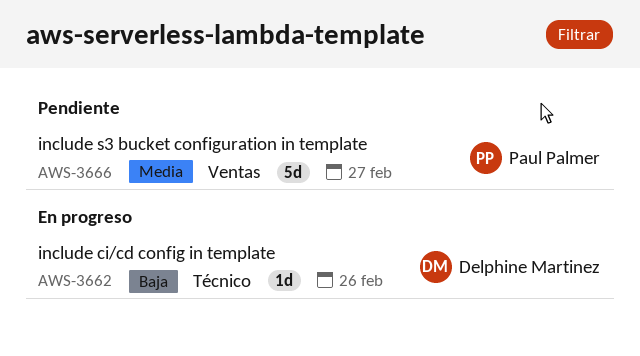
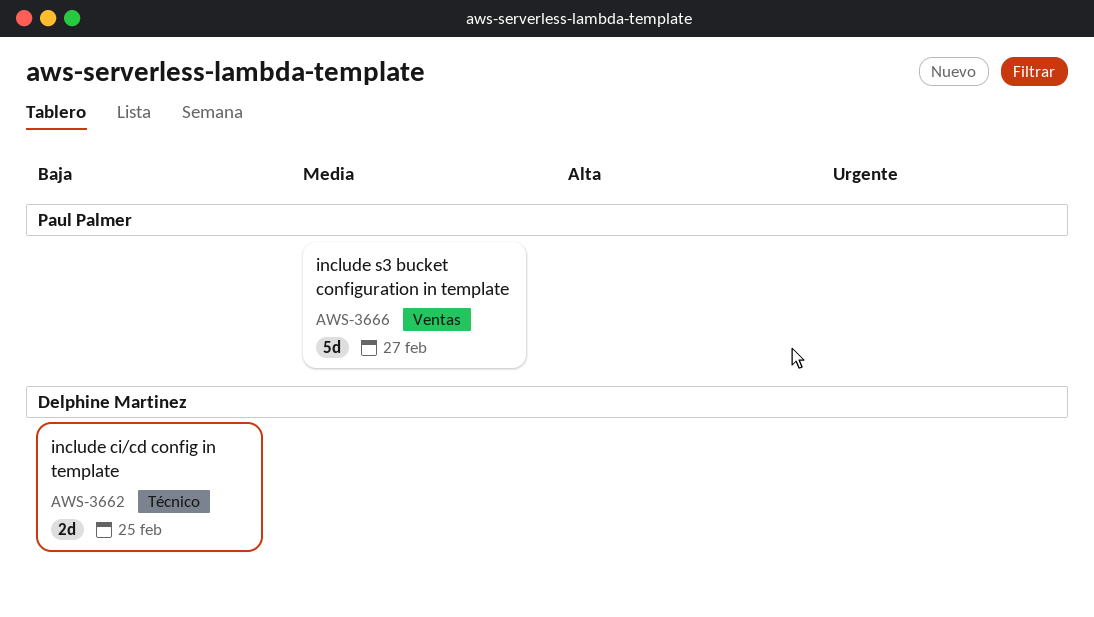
AWS-3662, estimate: 1d -> 2d
AWS-3662, due: Feb 26 -> Feb 25

